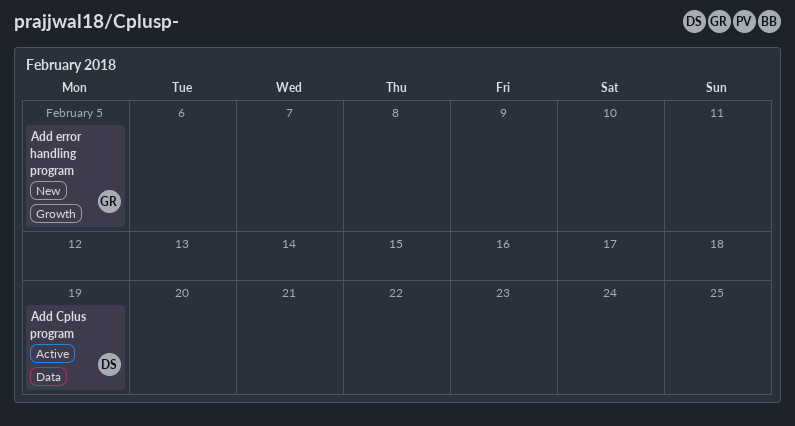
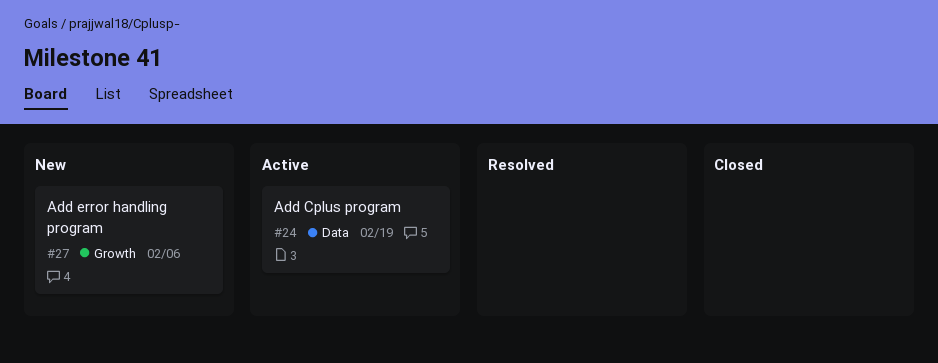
Add error handling program, due: Feb 5 -> Feb 6

